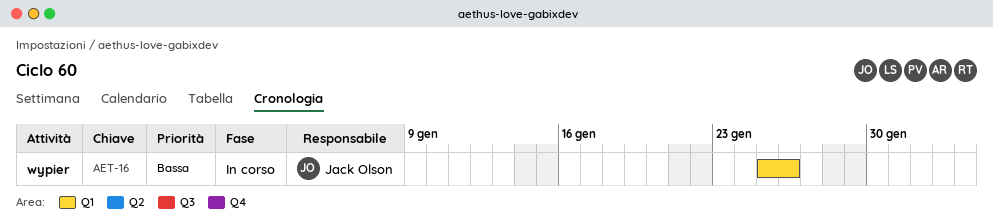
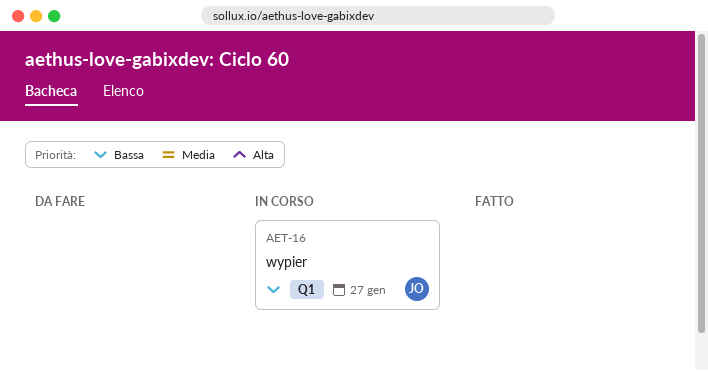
AET-16, due: Jan 26 -> Jan 27

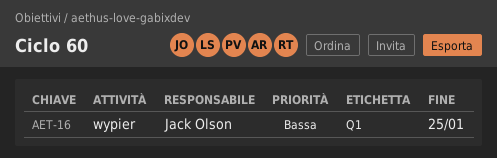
AET-16, due: Jan 27 -> Jan 25

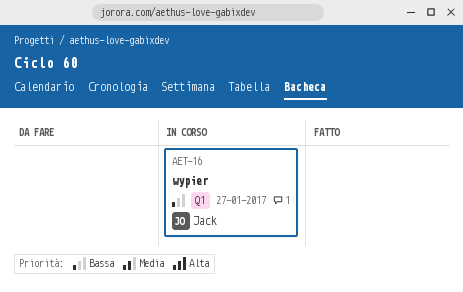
AET-16, due: Jan 25 -> Jan 27

